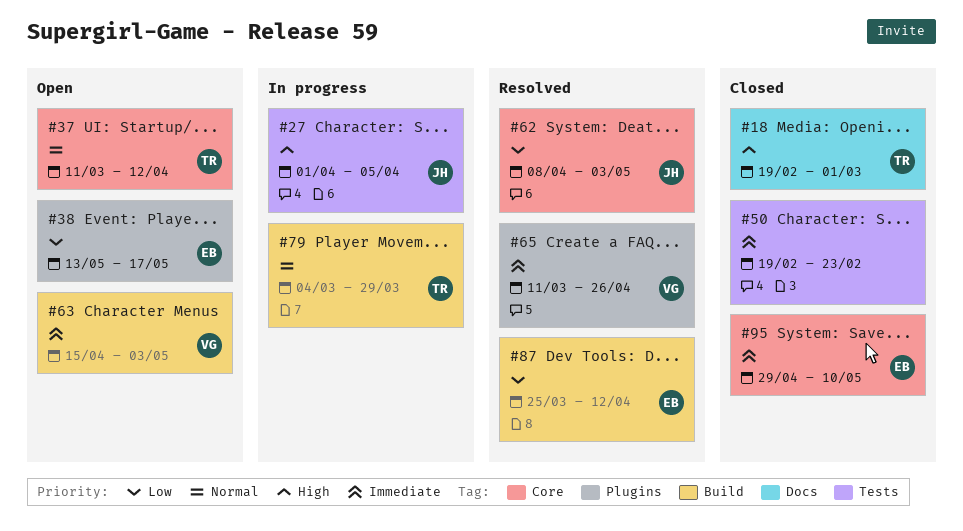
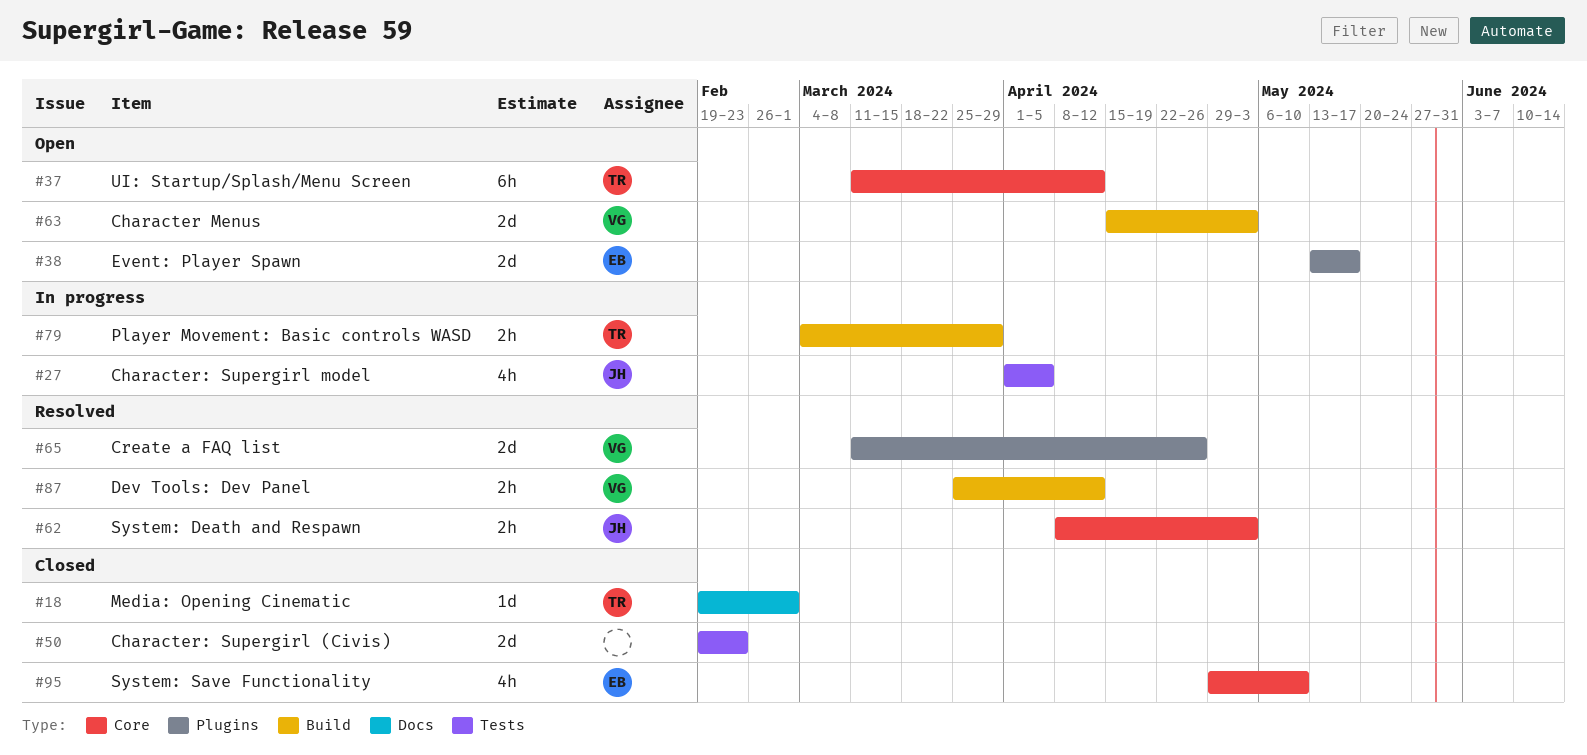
#87, owner: EB -> VG

